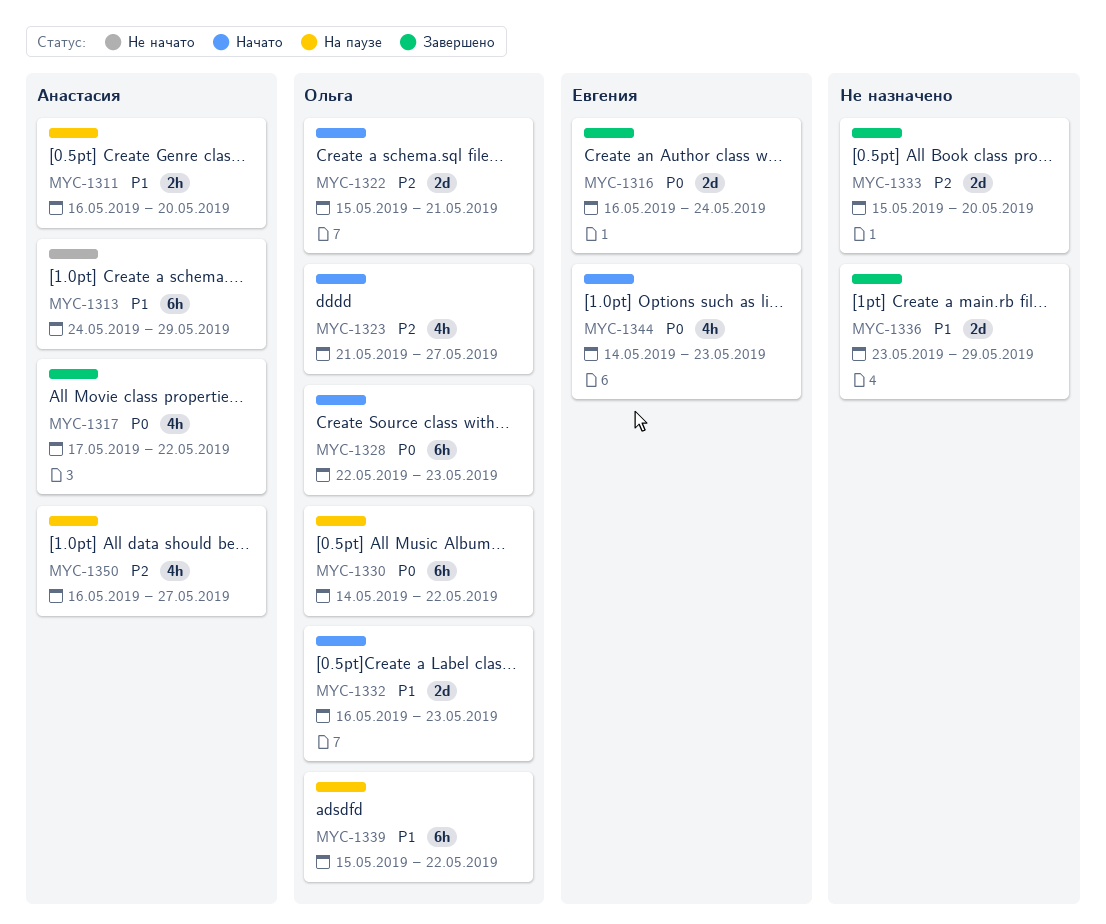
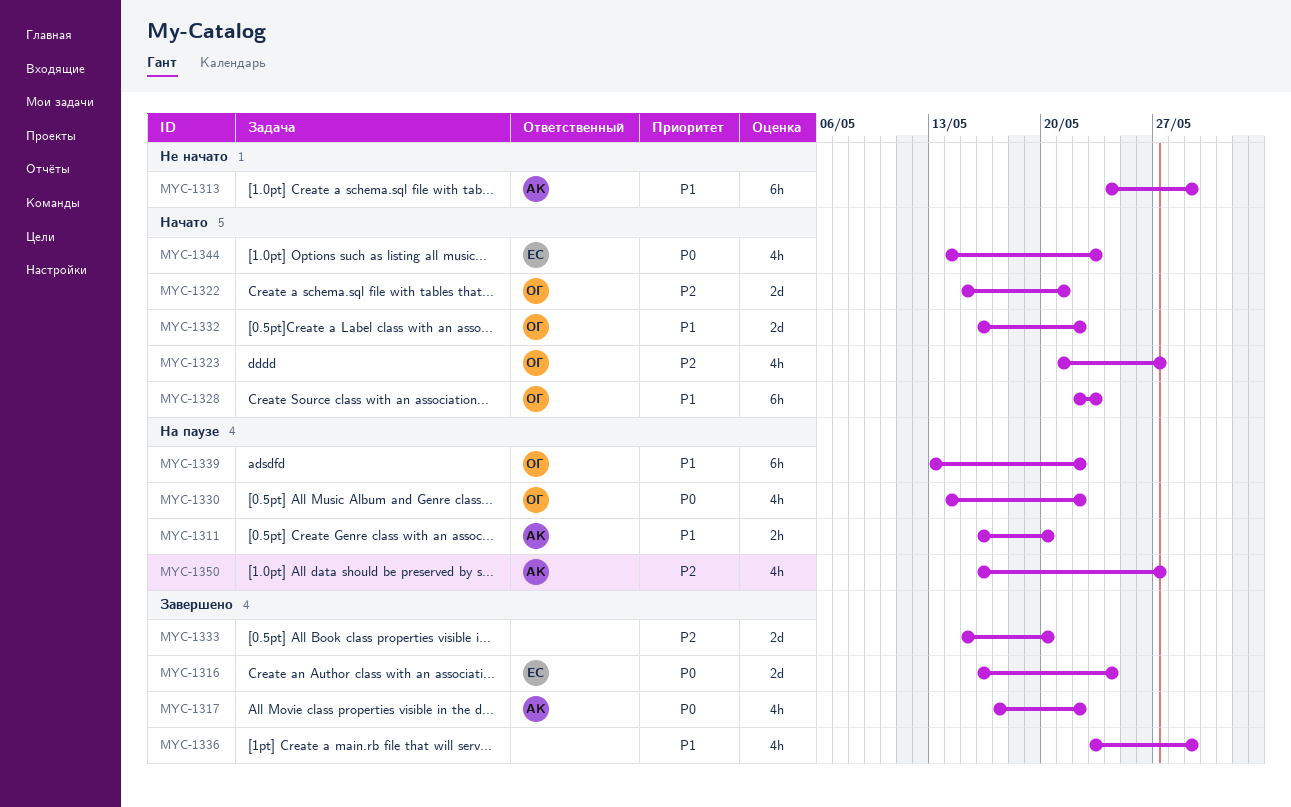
MYC-1328, priority: P0 -> P1
MYC-1330, estimate: 6h -> 4h
MYC-1332, due: May 23 -> May 22
MYC-1336, estimate: 2d -> 4h
MYC-1339, start: May 15 -> May 13

